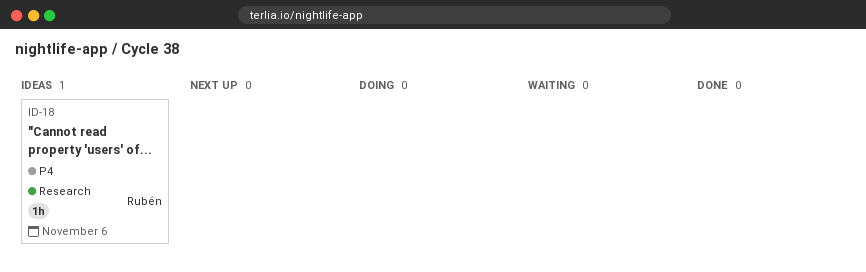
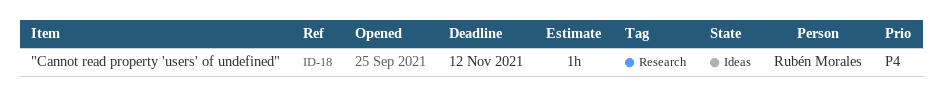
ID-18, due: Nov 6 -> Nov 12

